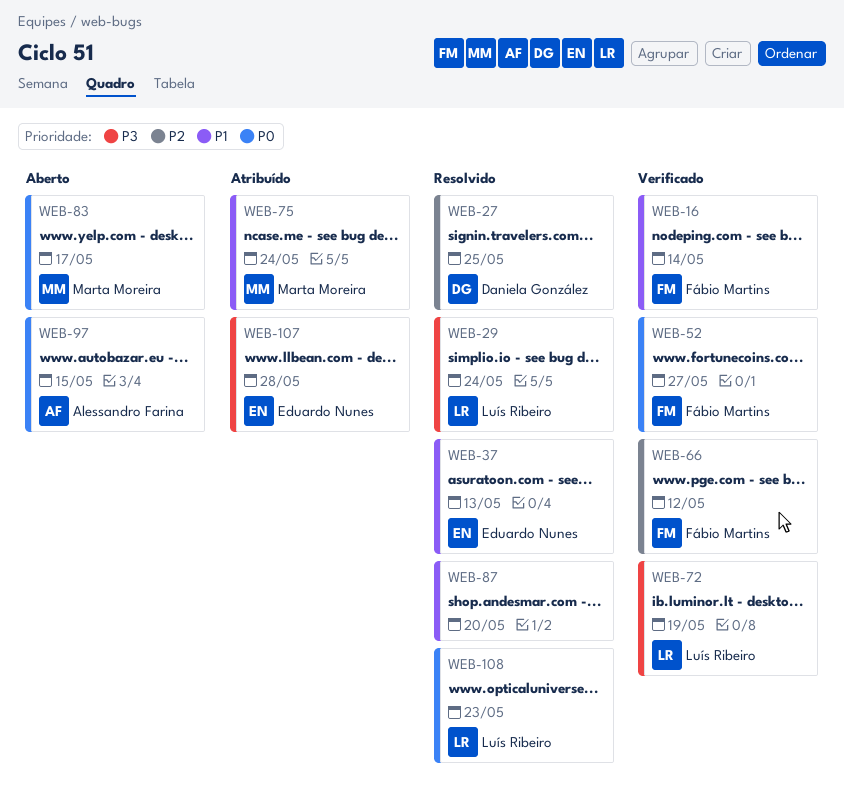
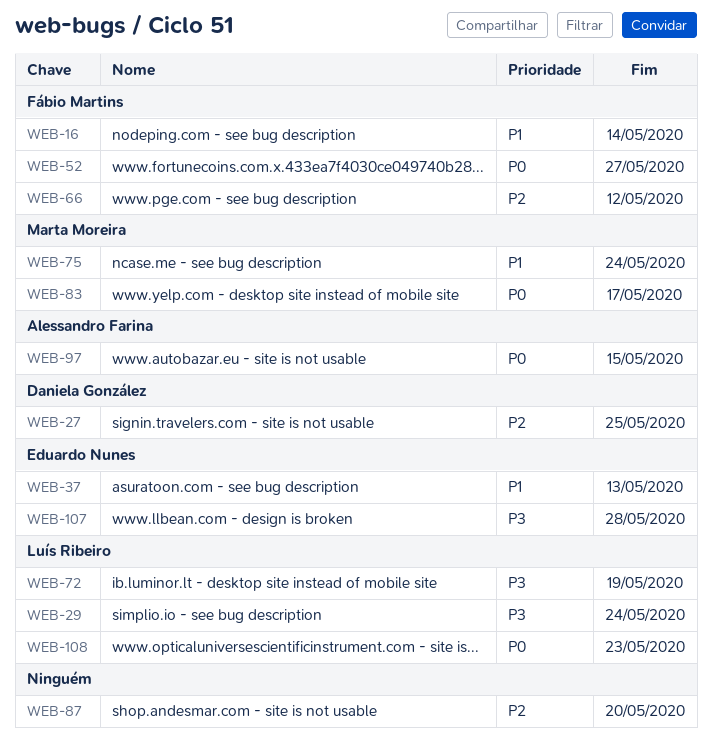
WEB-87, priority: P1 -> P2

